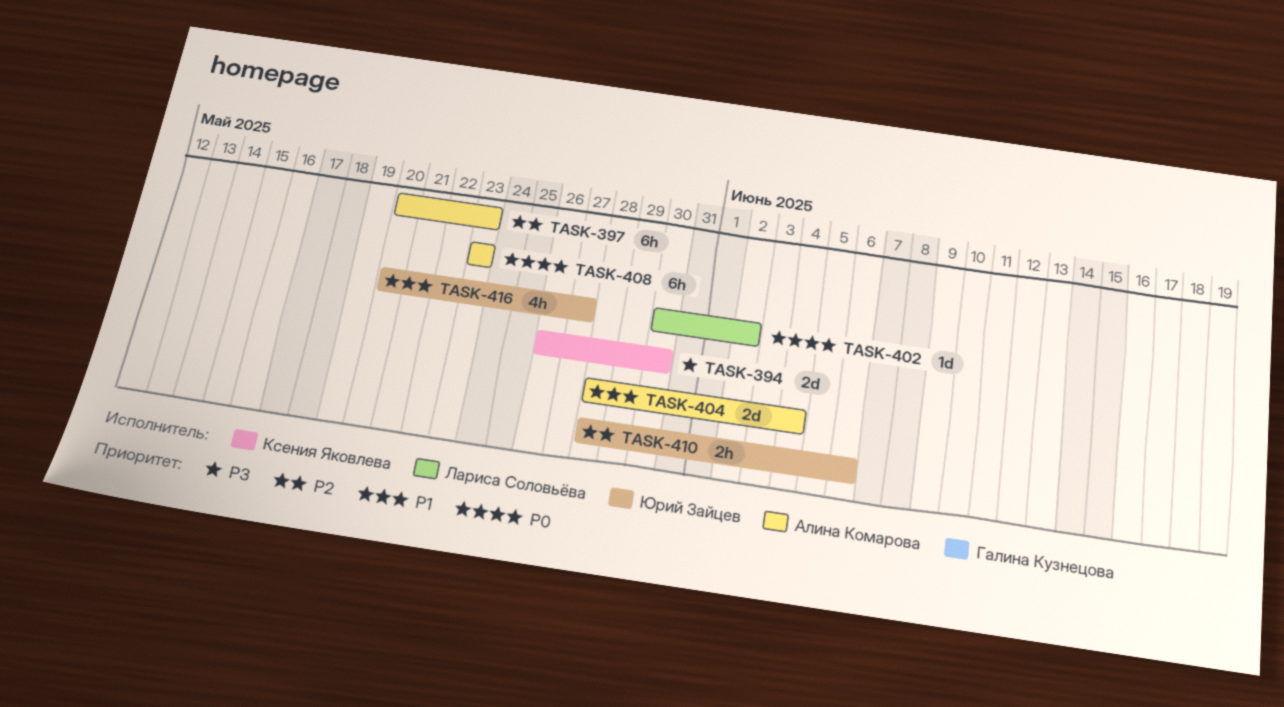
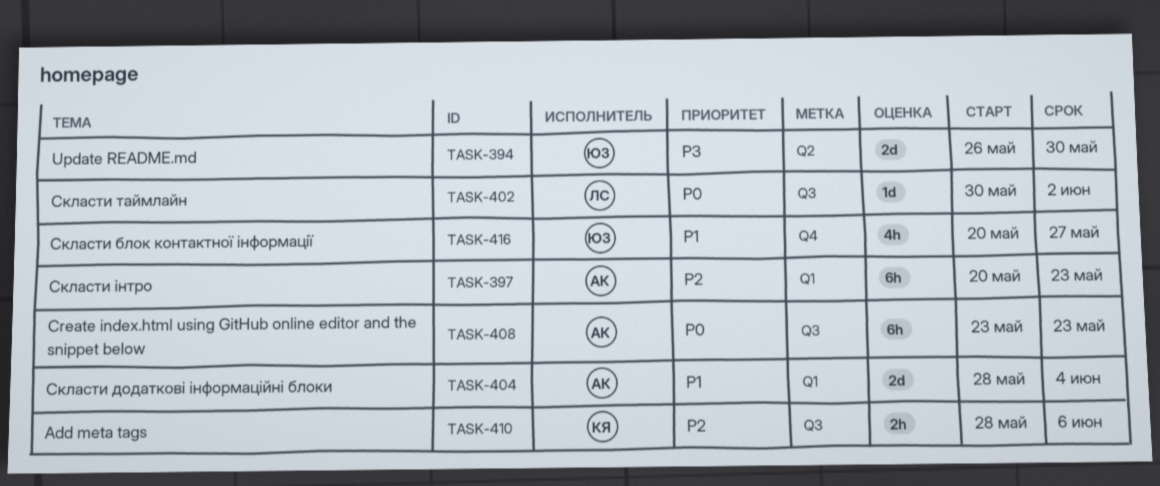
TASK-394, owner: Ксения Яковлева -> Юрий Зайцев
TASK-410, owner: Юрий Зайцев -> Ксения Яковлева

